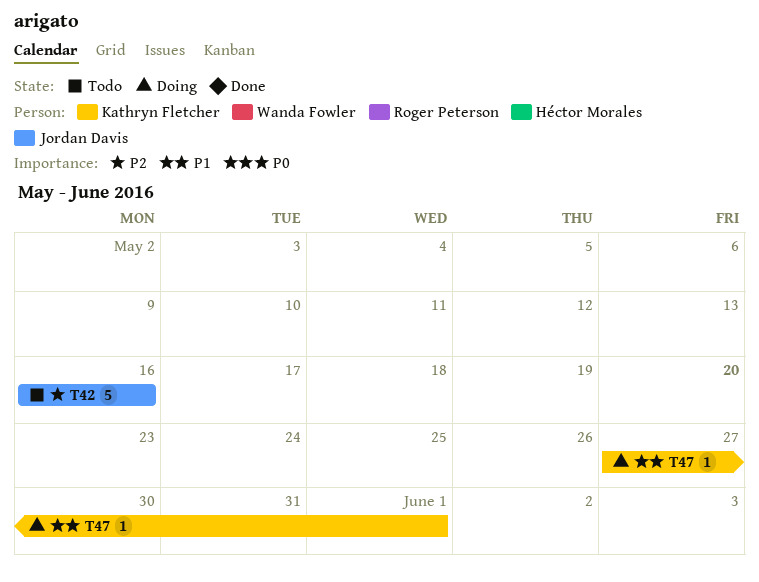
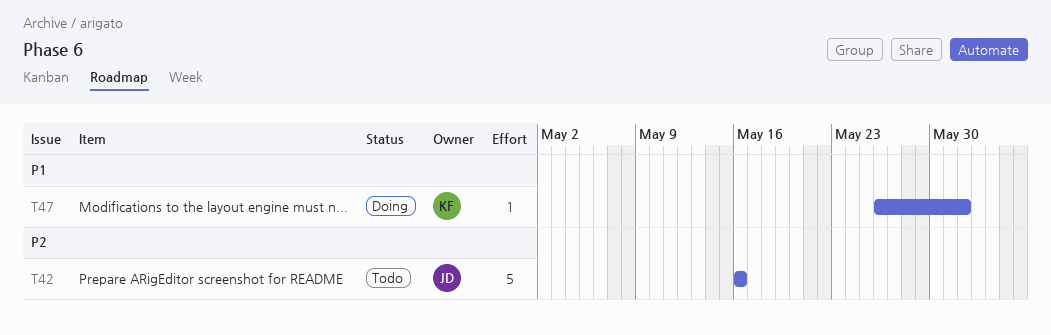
T47, start: May 27 -> May 26

